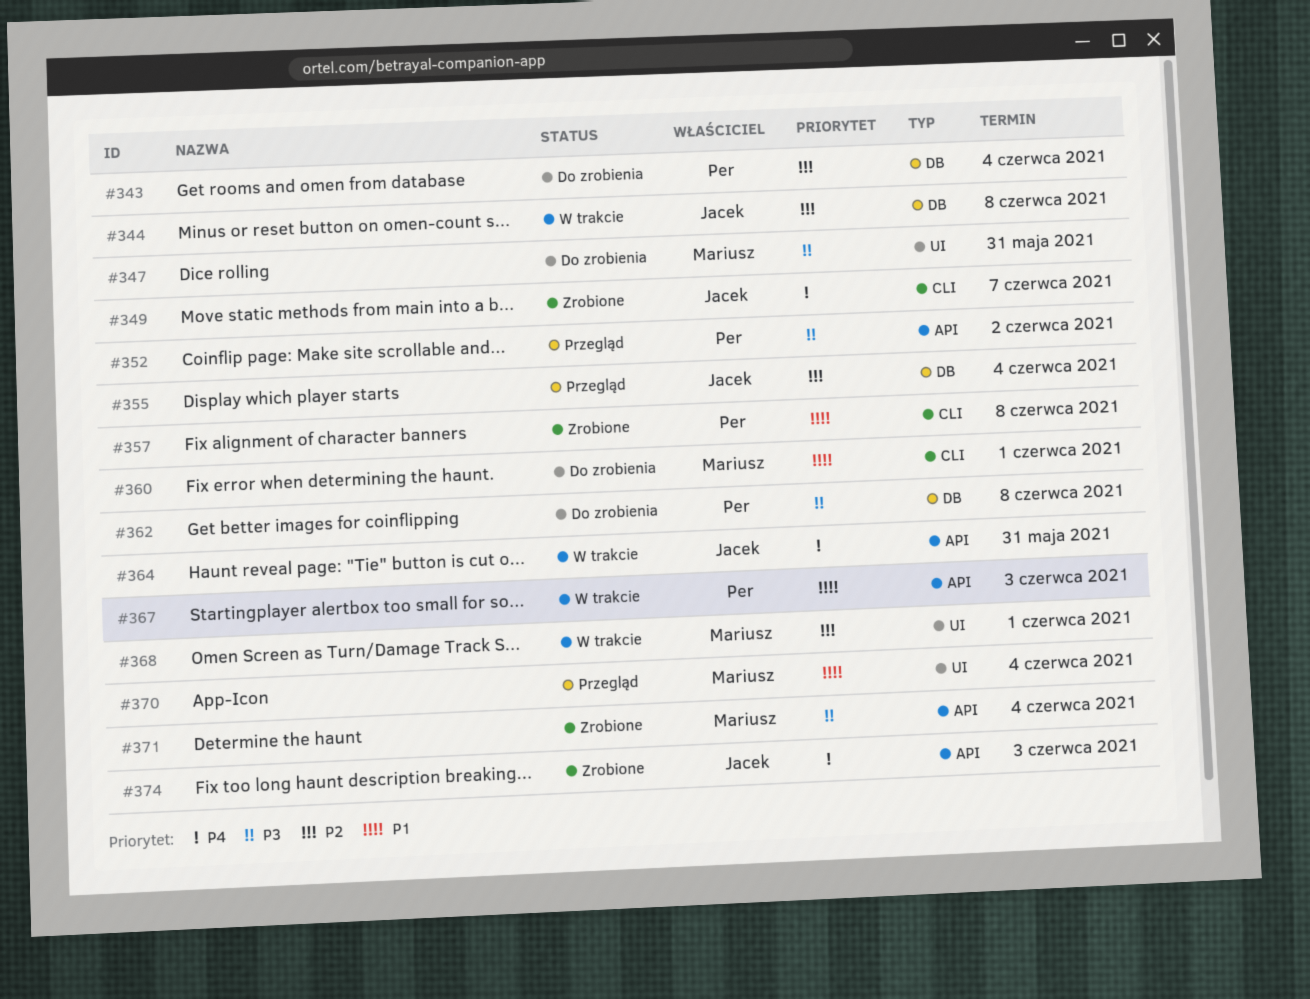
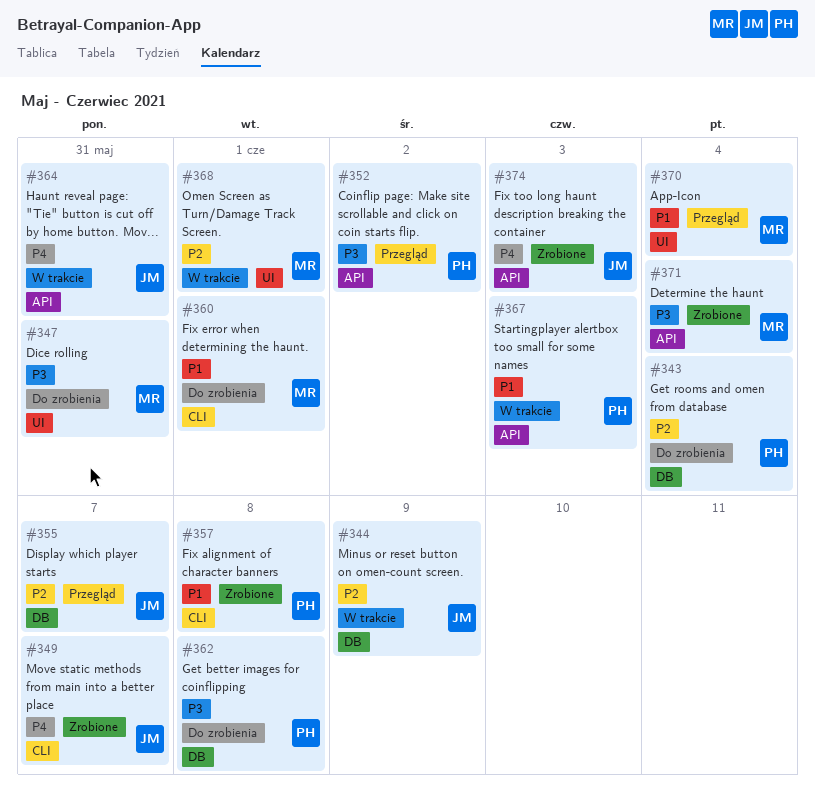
#344, due: Jun 8 -> Jun 9
#355, due: Jun 4 -> Jun 7

